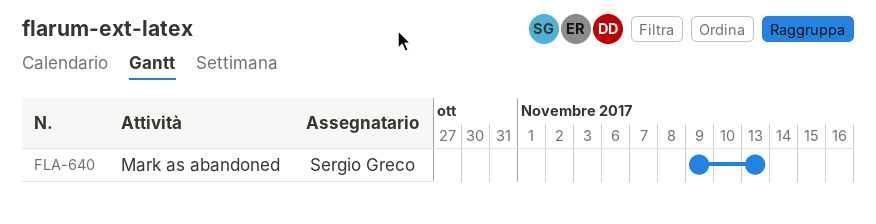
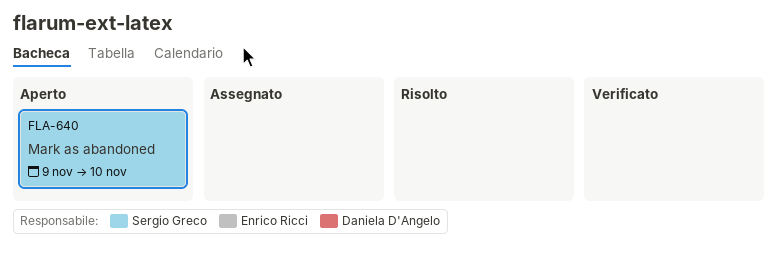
FLA-640, due: Nov 13 -> Nov 10

